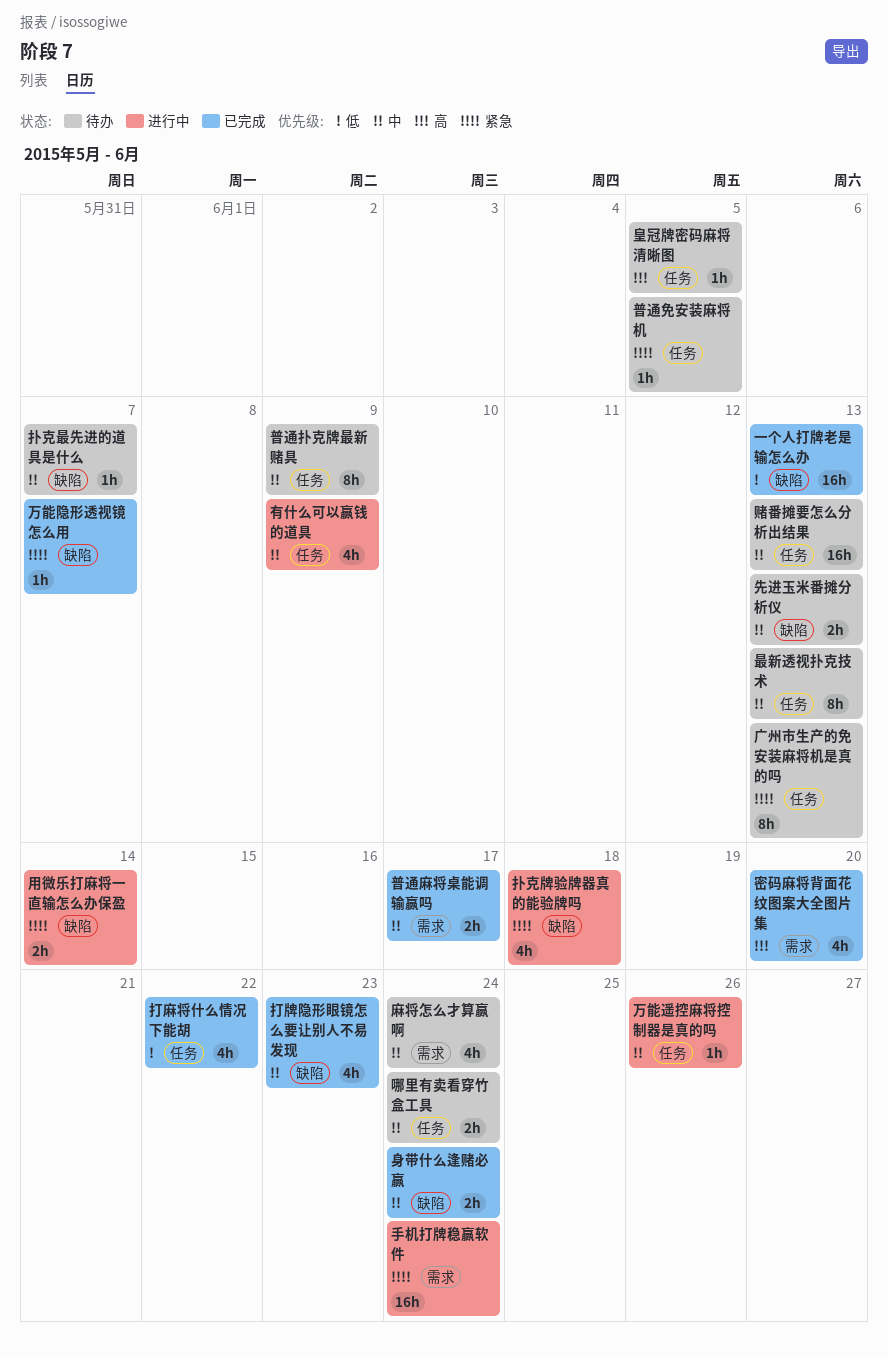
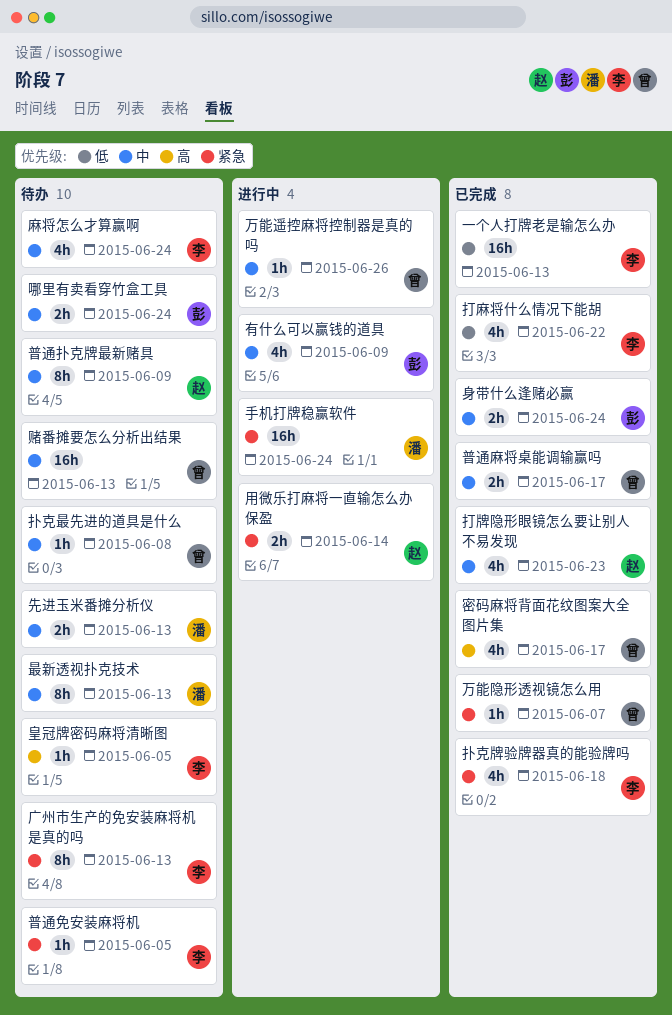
密码麻将背面花纹图案大全图片集, due: Jun 20 -> Jun 17
扑克最先进的道具是什么, due: Jun 7 -> Jun 8
扑克牌验牌器真的能验牌吗, status: 进行中 -> 已完成

